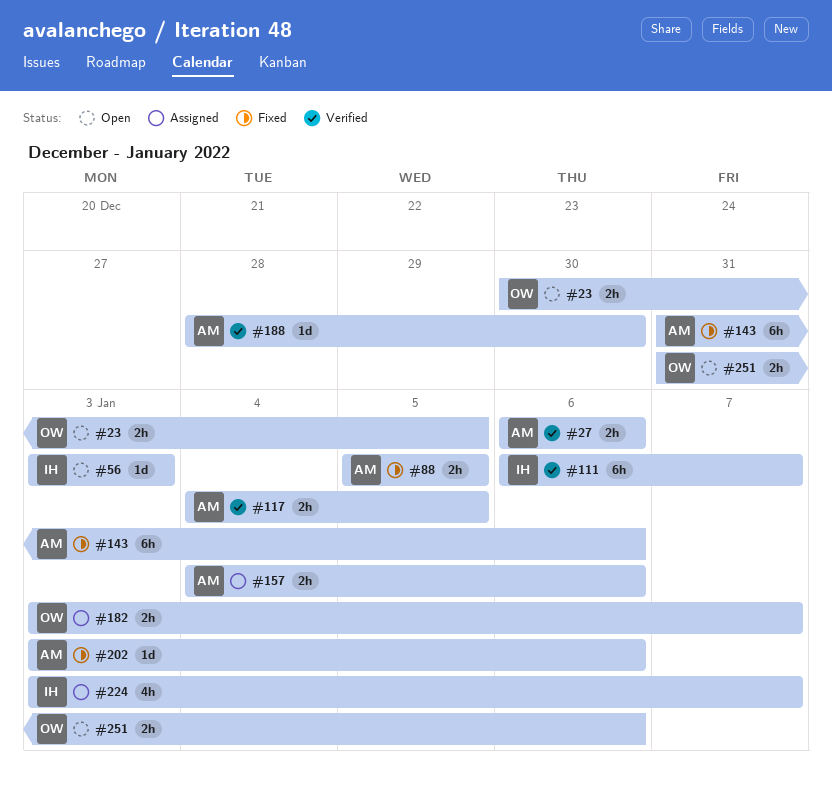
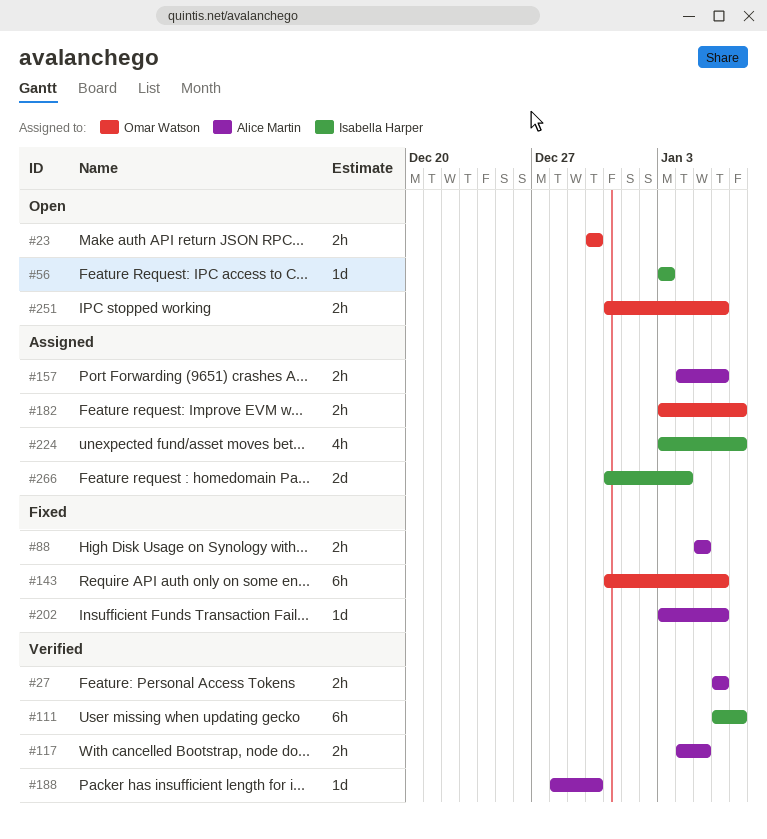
#23, due: Jan 5 -> Dec 30
#143, owner: Alice Martin -> Omar Watson
#266: none -> present

